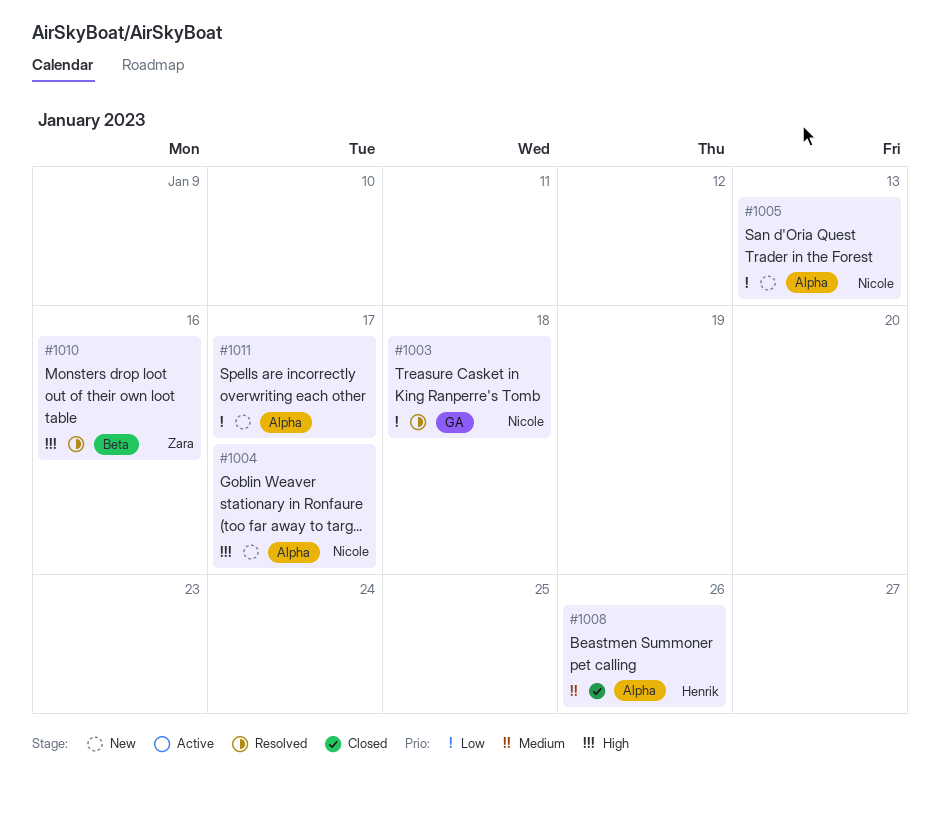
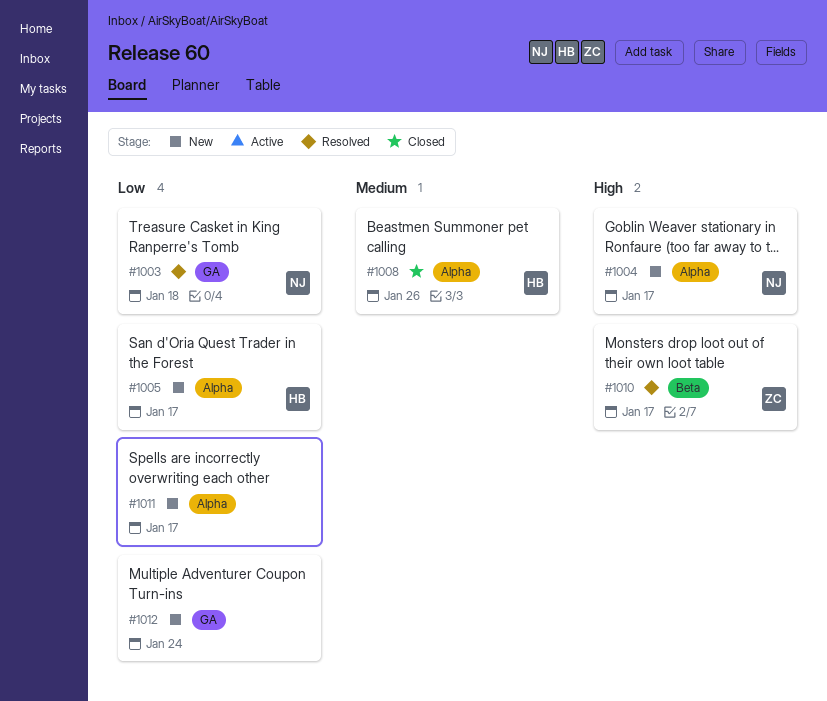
#1005, owner: Nicole -> Henrik
#1005, due: Jan 13 -> Jan 17
#1010, due: Jan 16 -> Jan 17
#1012: none -> present

